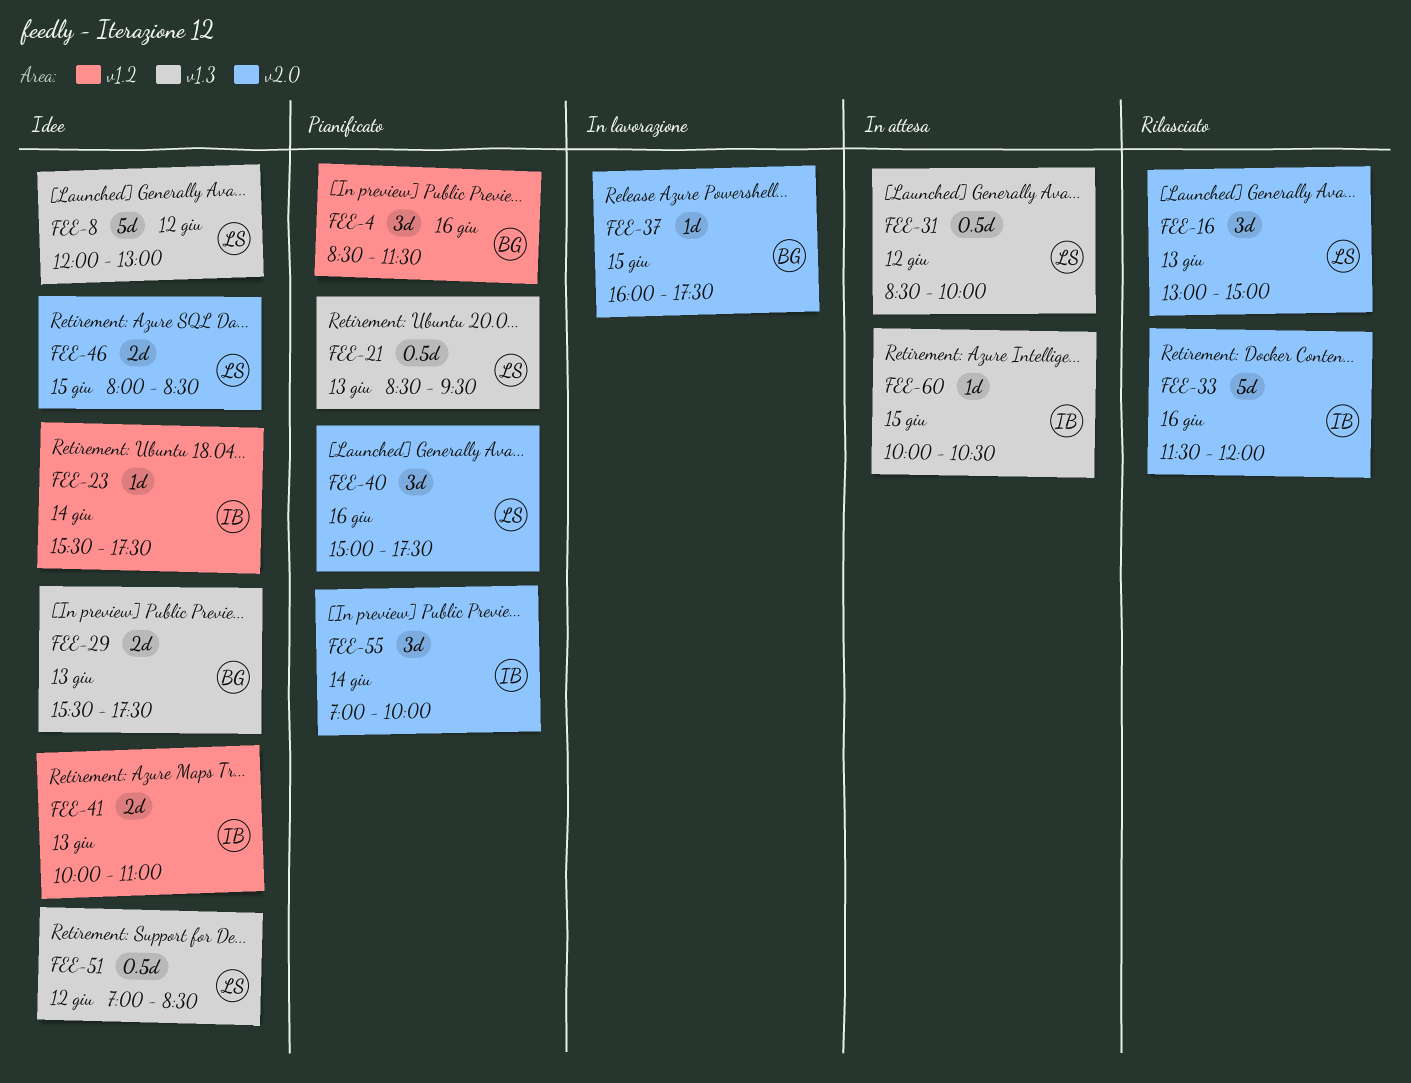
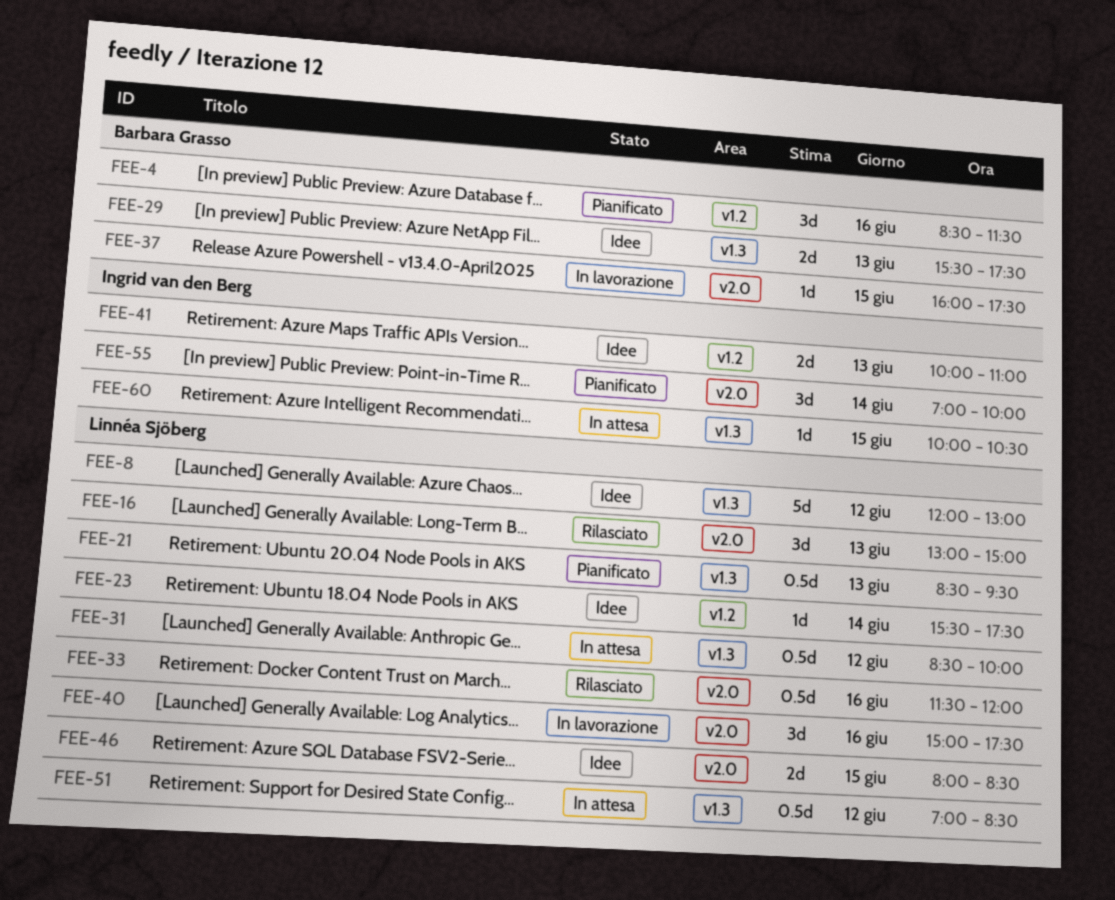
FEE-23, owner: Ingrid van den Berg -> Linnéa Sjöberg
FEE-33, owner: Ingrid van den Berg -> Linnéa Sjöberg
FEE-33, estimate: 5d -> 0.5d
FEE-40, status: Pianificato -> In lavorazione
FEE-51, status: Idee -> In attesa

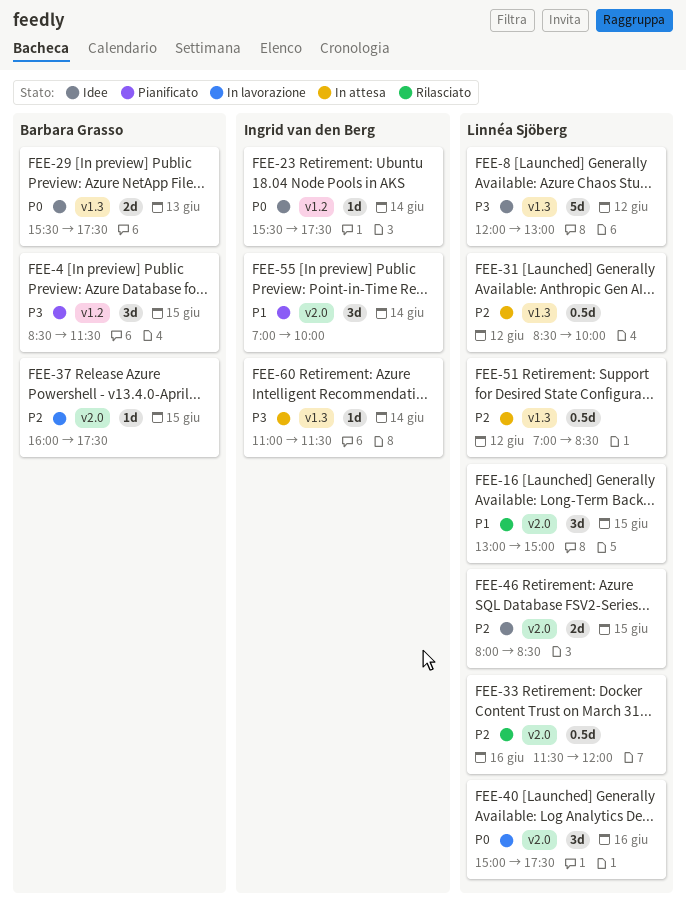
FEE-4, day: Jun 16 -> Jun 15
FEE-16, day: Jun 13 -> Jun 15
FEE-21: present -> none
FEE-23, owner: Linnéa Sjöberg -> Ingrid van den Berg
FEE-41: present -> none
FEE-60, day: Jun 15 -> Jun 14
FEE-60, begins: 10:00 -> 11:00
FEE-60, ends: 10:30 -> 11:30

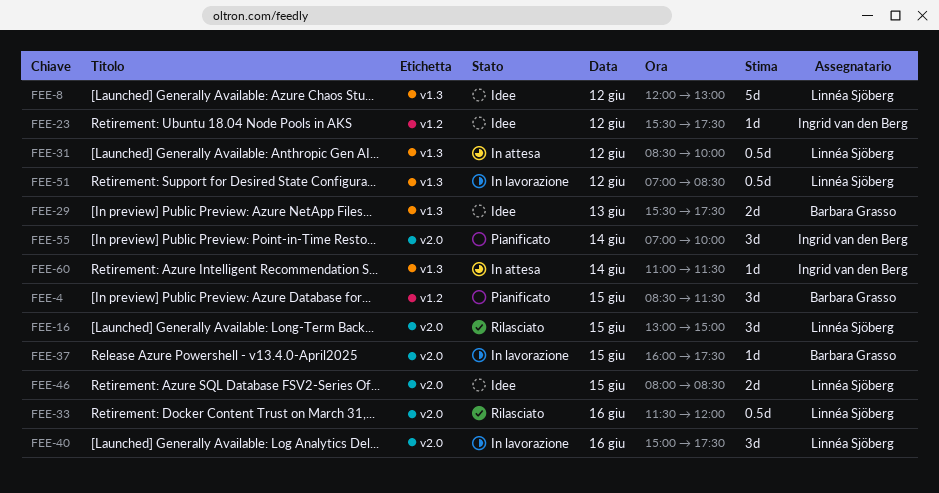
FEE-23, day: Jun 14 -> Jun 12
FEE-51, status: In attesa -> In lavorazione

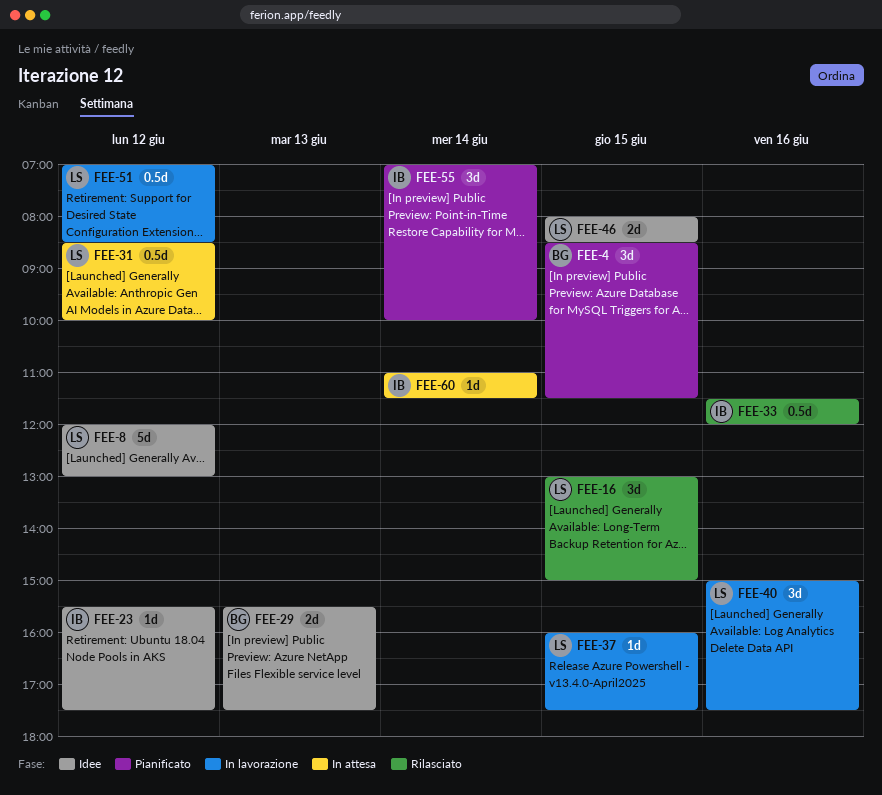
FEE-33, owner: Linnéa Sjöberg -> Ingrid van den Berg
FEE-37, owner: Barbara Grasso -> Linnéa Sjöberg

